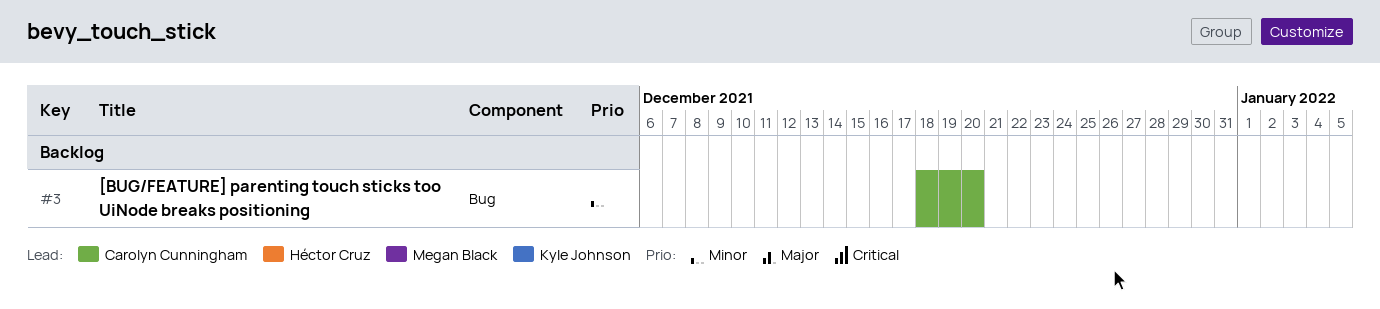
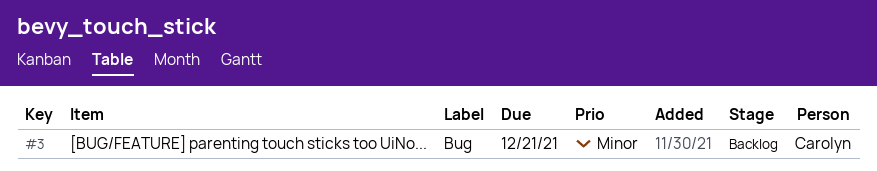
#3, due: Dec 20 -> Dec 21

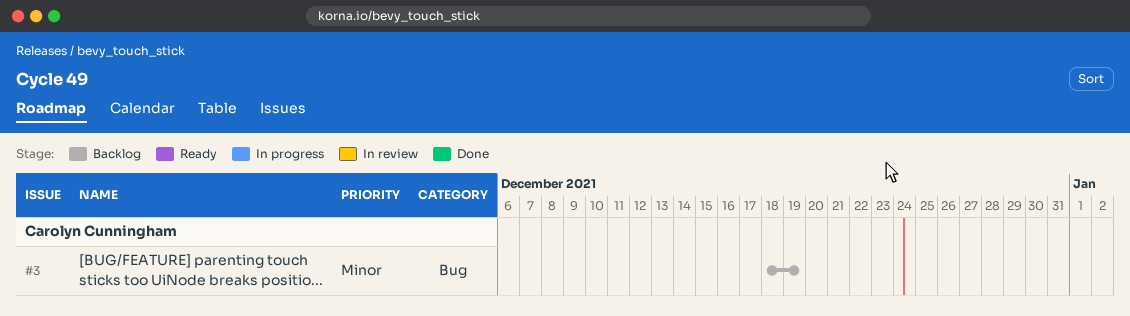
#3, due: Dec 21 -> Dec 19

